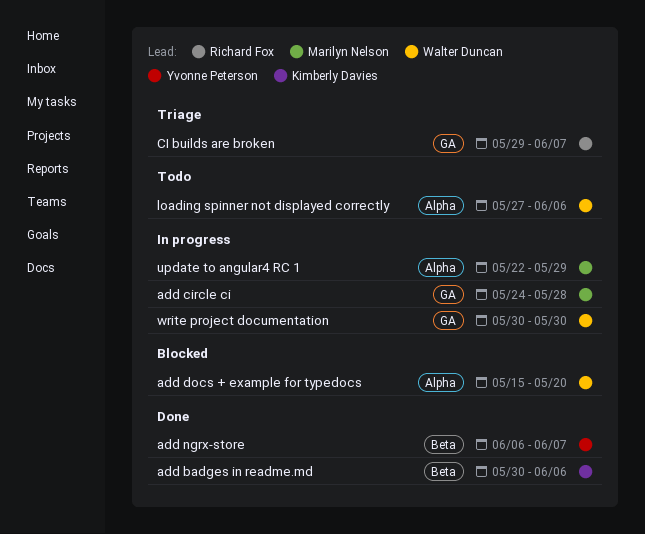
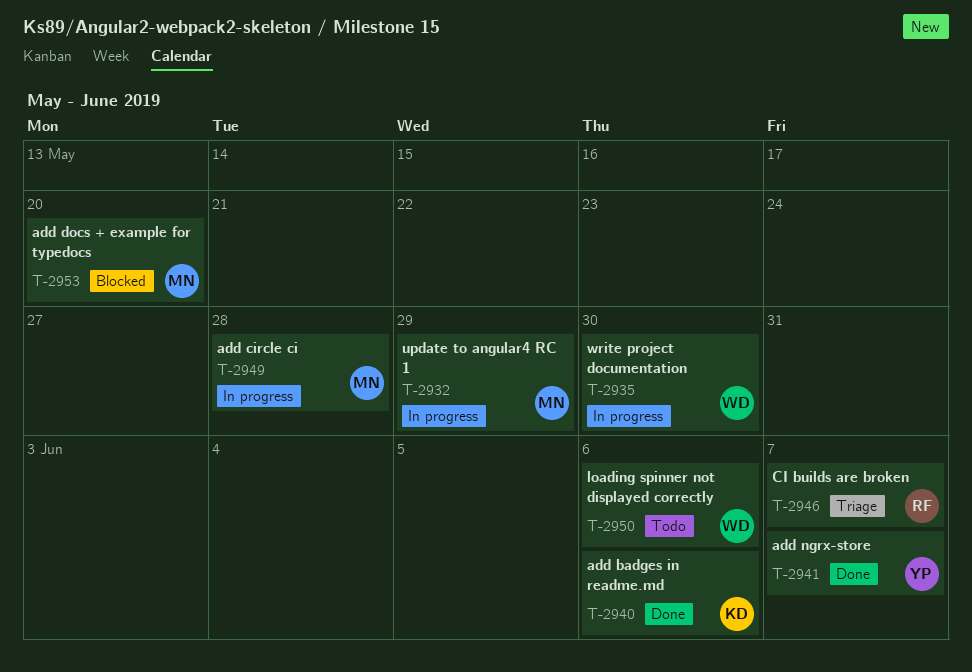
add docs + example for typedocs, owner: Walter Duncan -> Marilyn Nelson

